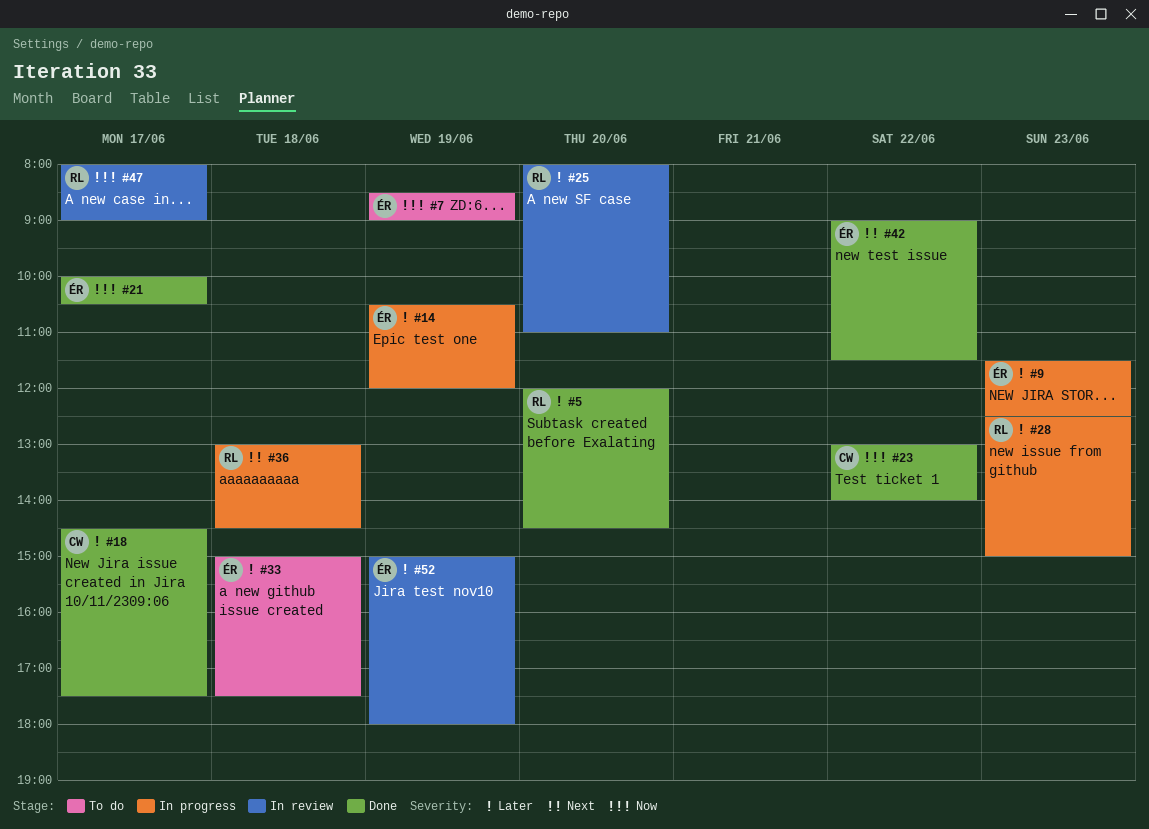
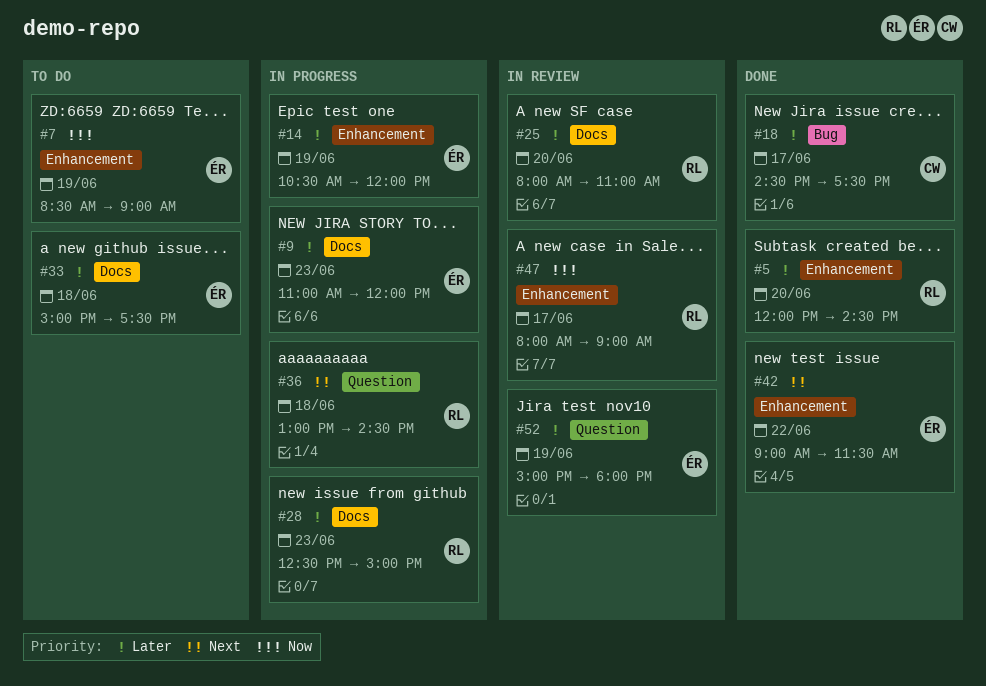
#9, begins: 11:30 -> 11:00
#9, ends: 12:30 -> 12:00
#21: present -> none
#23: present -> none

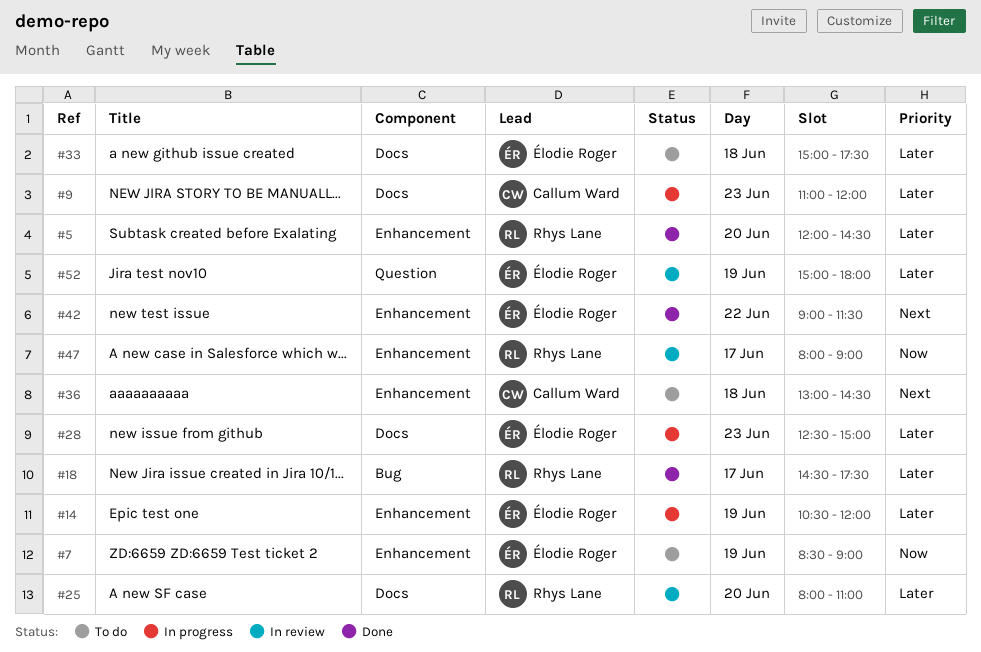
#9, owner: Élodie Roger -> Callum Ward
#18, owner: Callum Ward -> Rhys Lane
#28, owner: Rhys Lane -> Élodie Roger
#36, status: In progress -> To do
#36, owner: Rhys Lane -> Callum Ward
#36, label: Question -> Enhancement

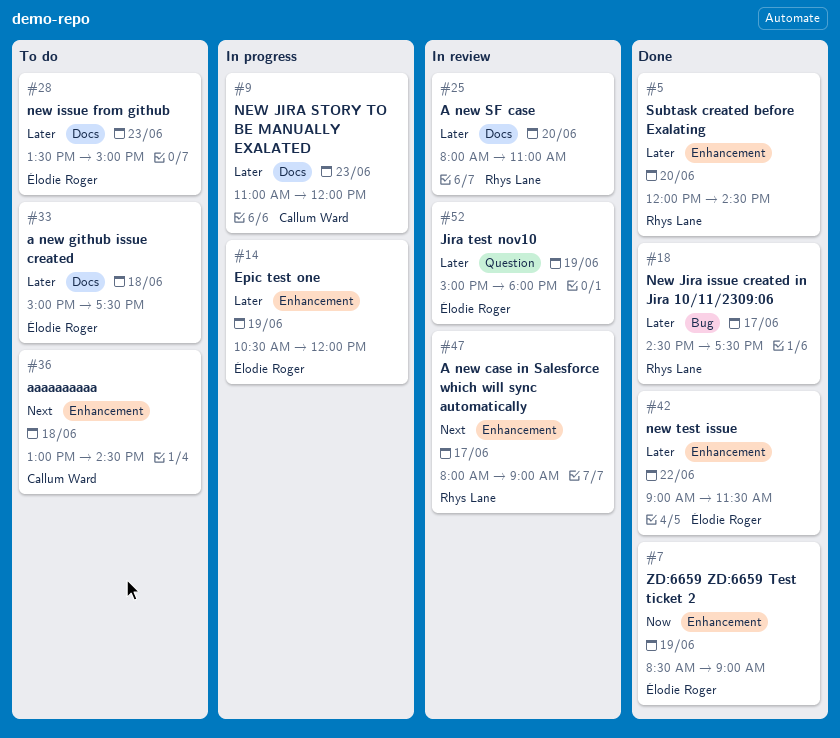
#7, status: To do -> Done
#28, status: In progress -> To do
#28, begins: 12:30 -> 13:30
#42, priority: Next -> Later
#47, priority: Now -> Next

